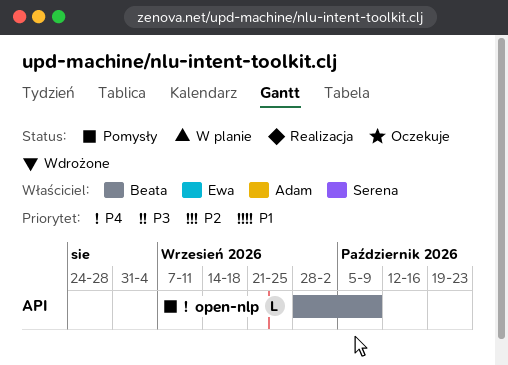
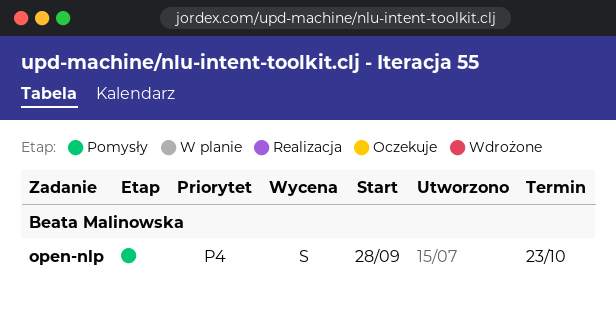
open-nlp, estimate: L -> S
open-nlp, due: Oct 9 -> Oct 23

